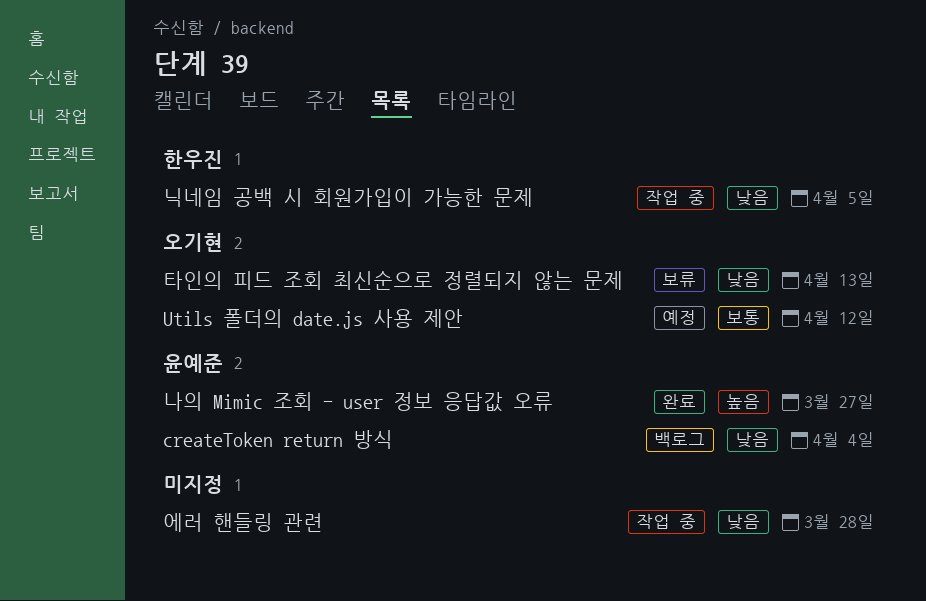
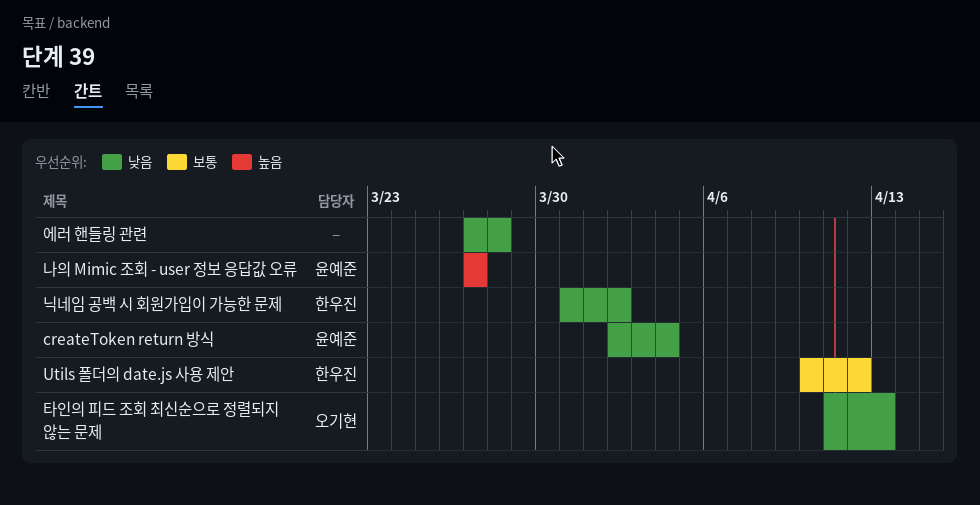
Utils 폴더의 date.js 사용 제안, owner: 오기현 -> 한우진
닉네임 공백 시 회원가입이 가능한 문제, due: Apr 5 -> Apr 2

